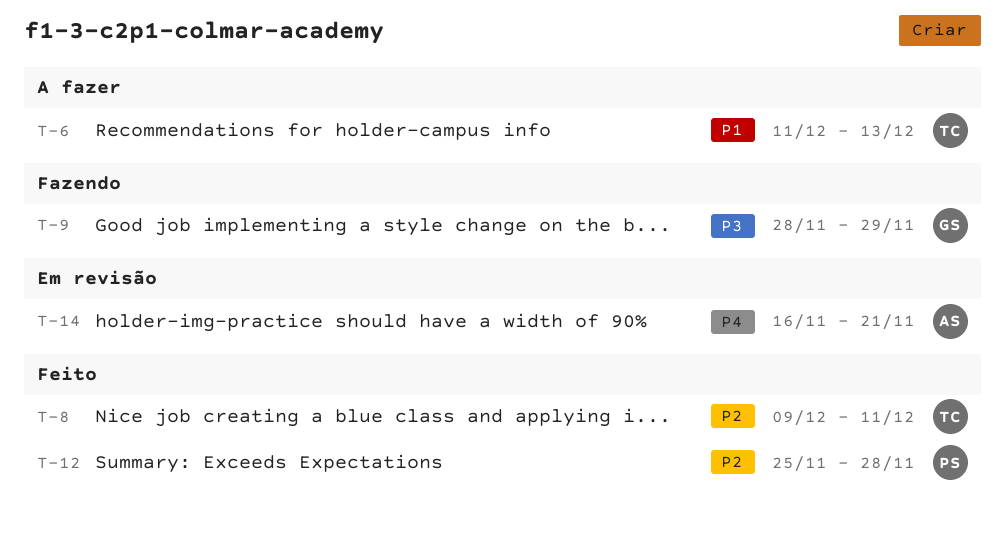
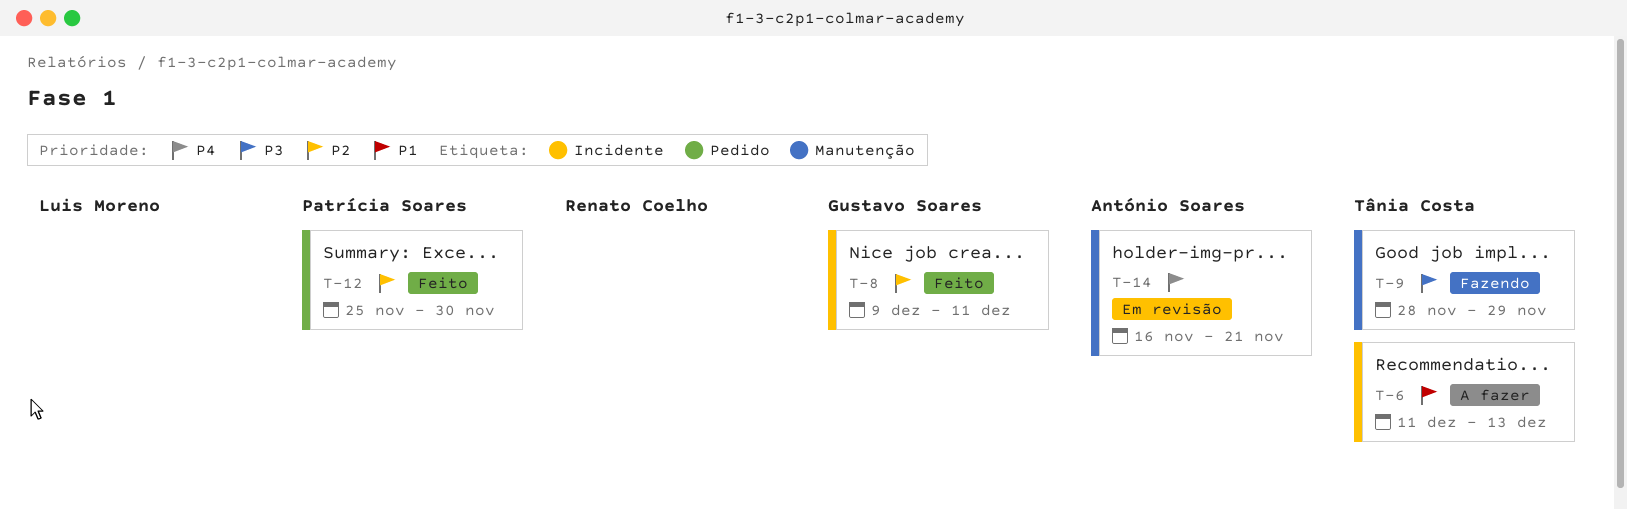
T-8, owner: Tânia Costa -> Gustavo Soares
T-9, owner: Gustavo Soares -> Tânia Costa
T-12, due: Nov 28 -> Nov 30

